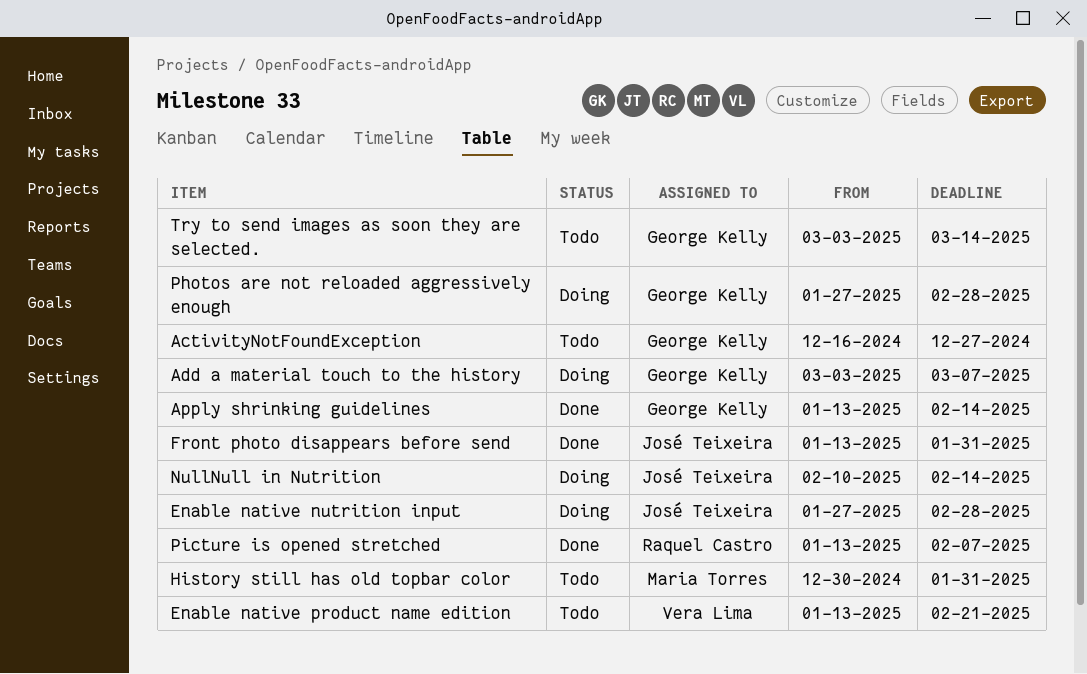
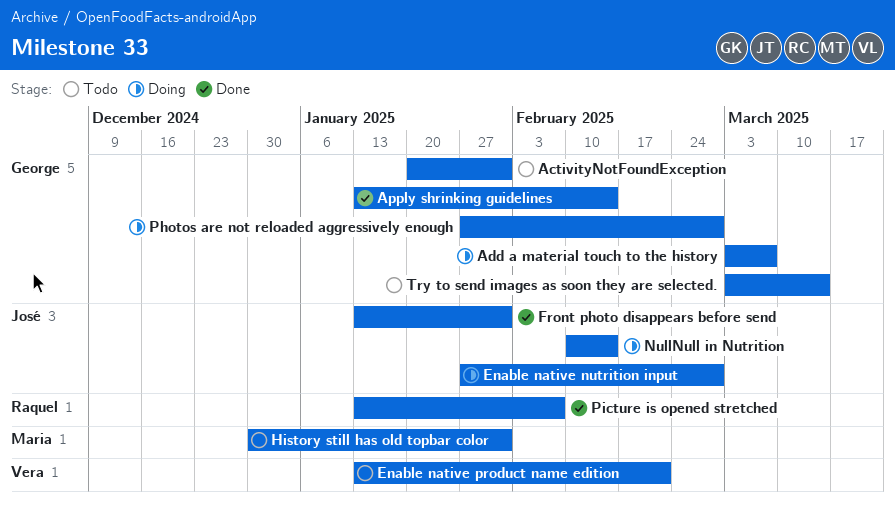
ActivityNotFoundException, start: Dec 16 -> Jan 20
ActivityNotFoundException, due: Dec 27 -> Jan 31

